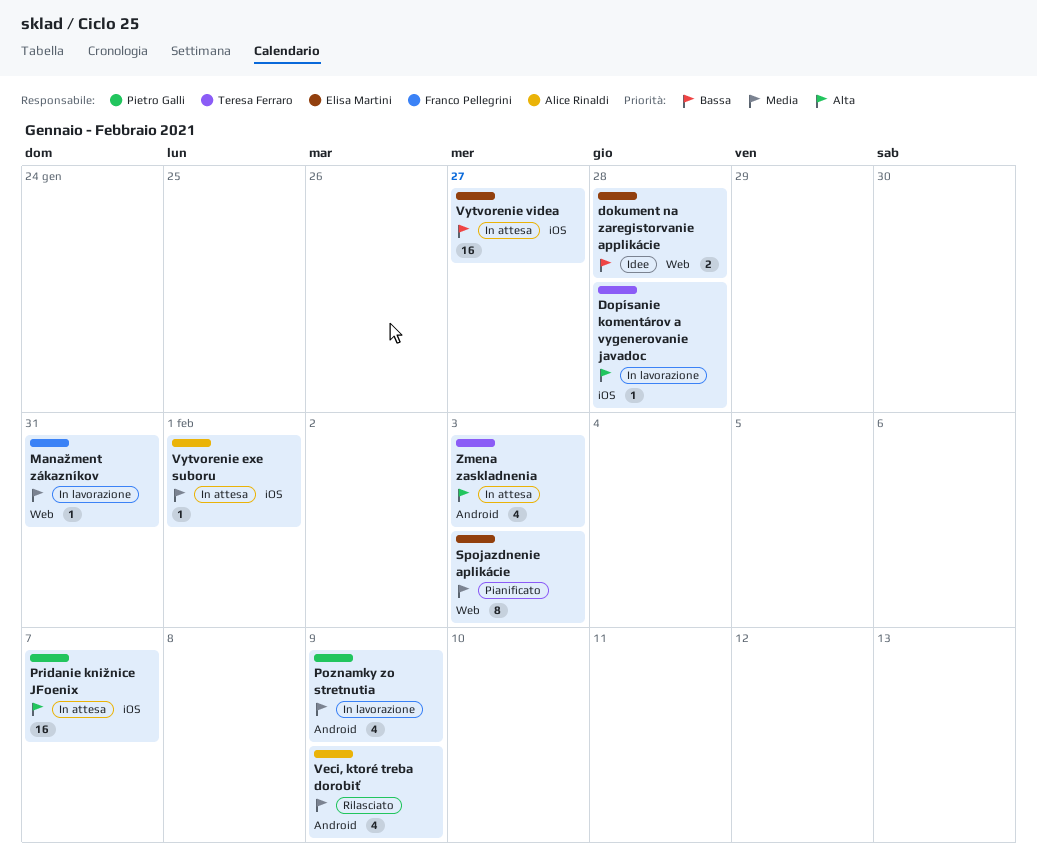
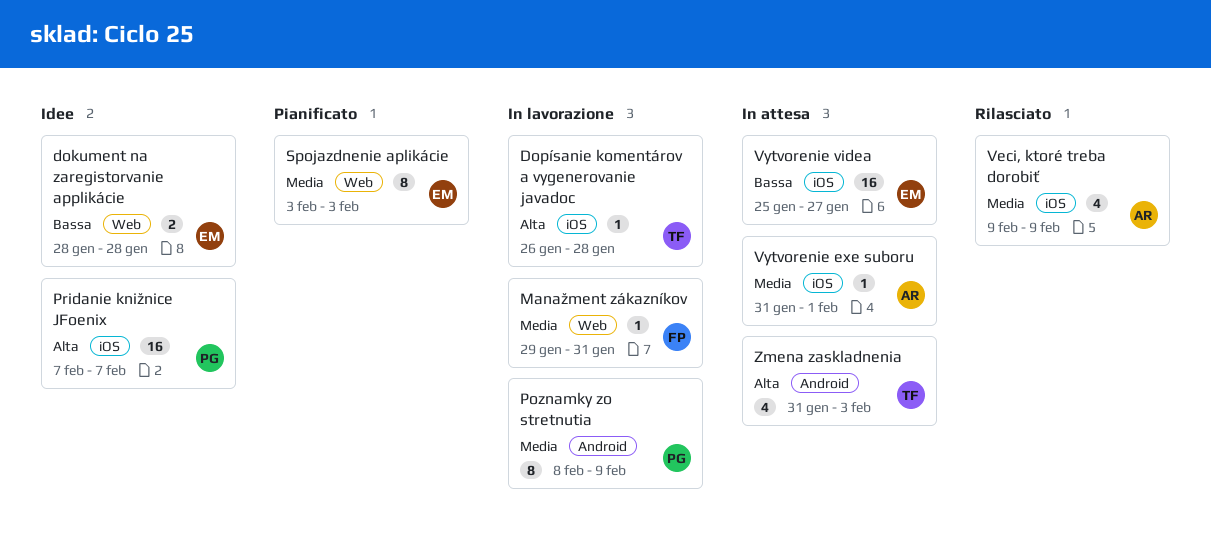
Poznamky zo stretnutia, estimate: 4 -> 8
Pridanie knižnice JFoenix, status: In attesa -> Idee
Veci, ktoré treba dorobiť, label: Android -> iOS

